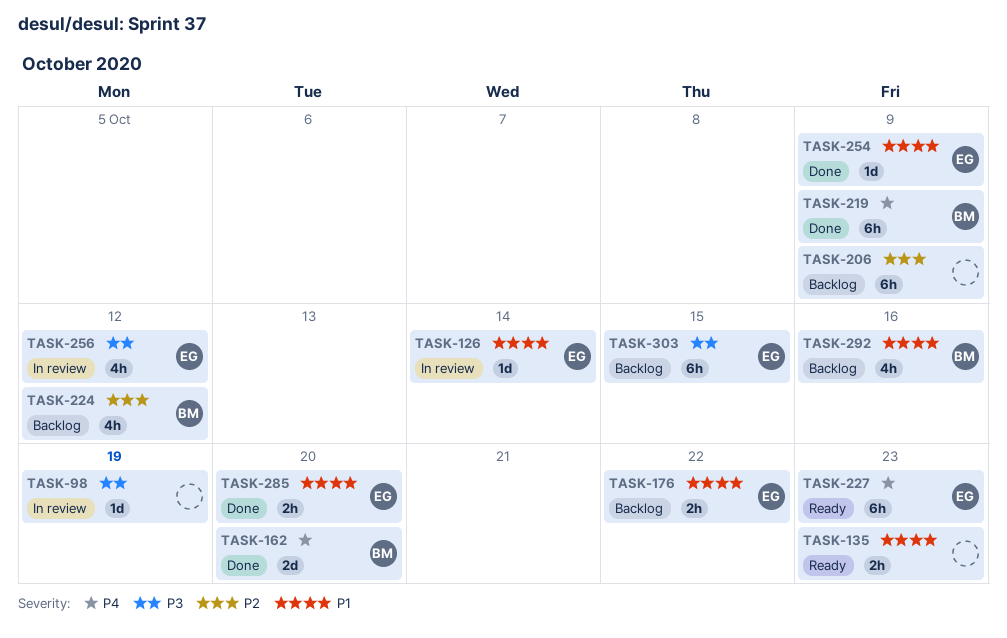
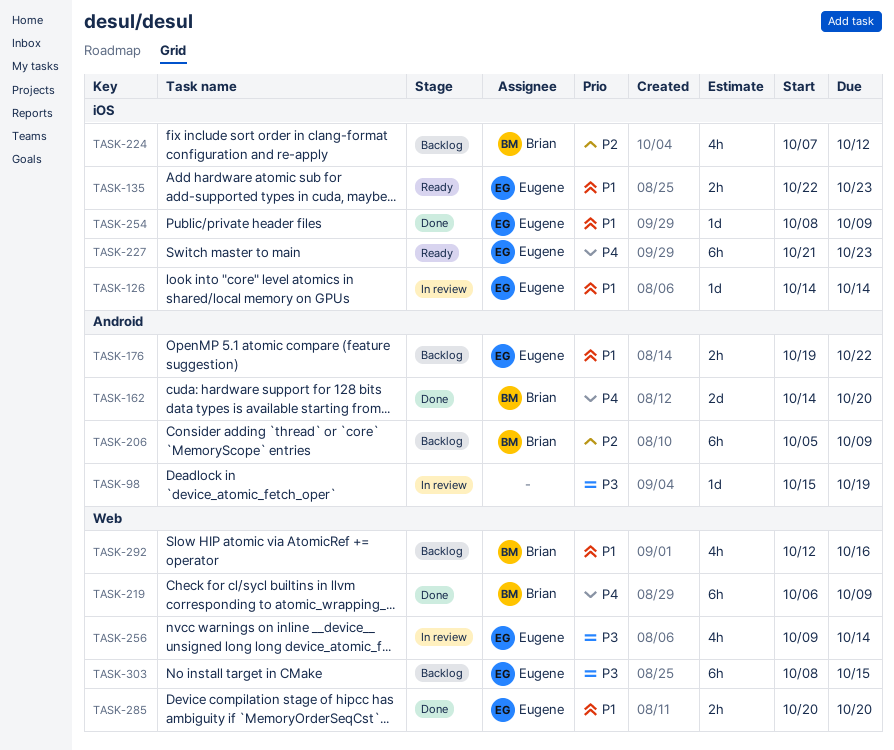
TASK-135, owner: none -> Eugene
TASK-206, owner: none -> Brian
TASK-256, due: Oct 12 -> Oct 14

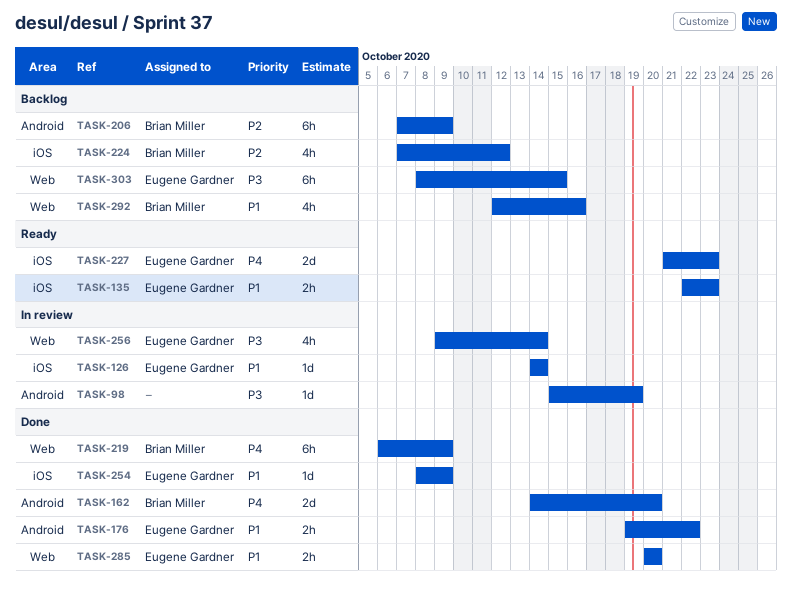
TASK-176, status: Backlog -> Done
TASK-206, start: Oct 5 -> Oct 7
TASK-227, estimate: 6h -> 2d

